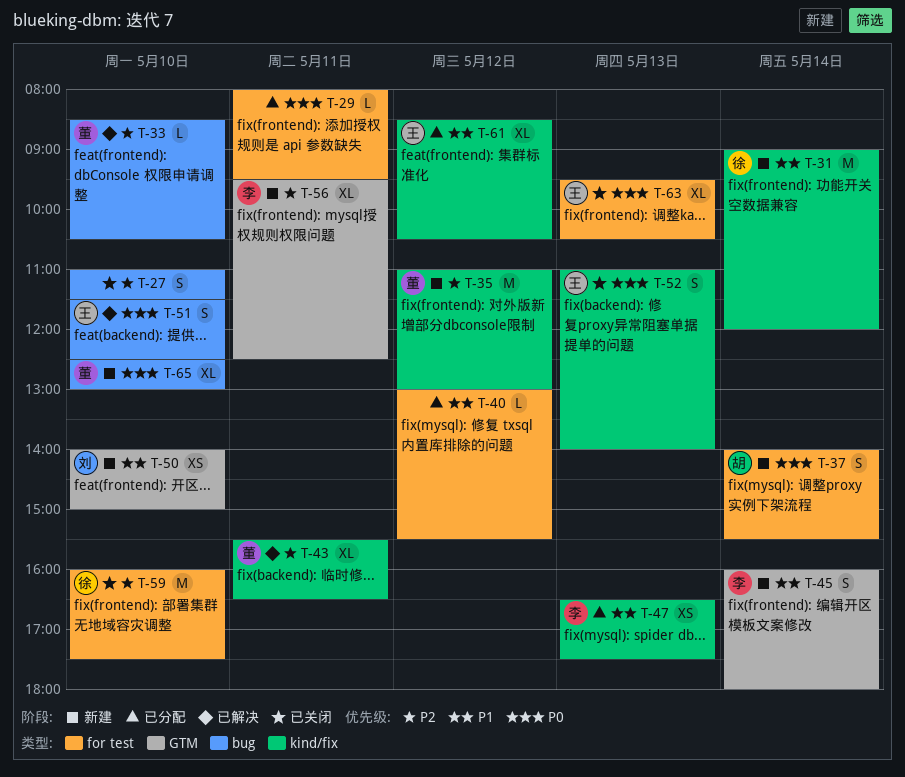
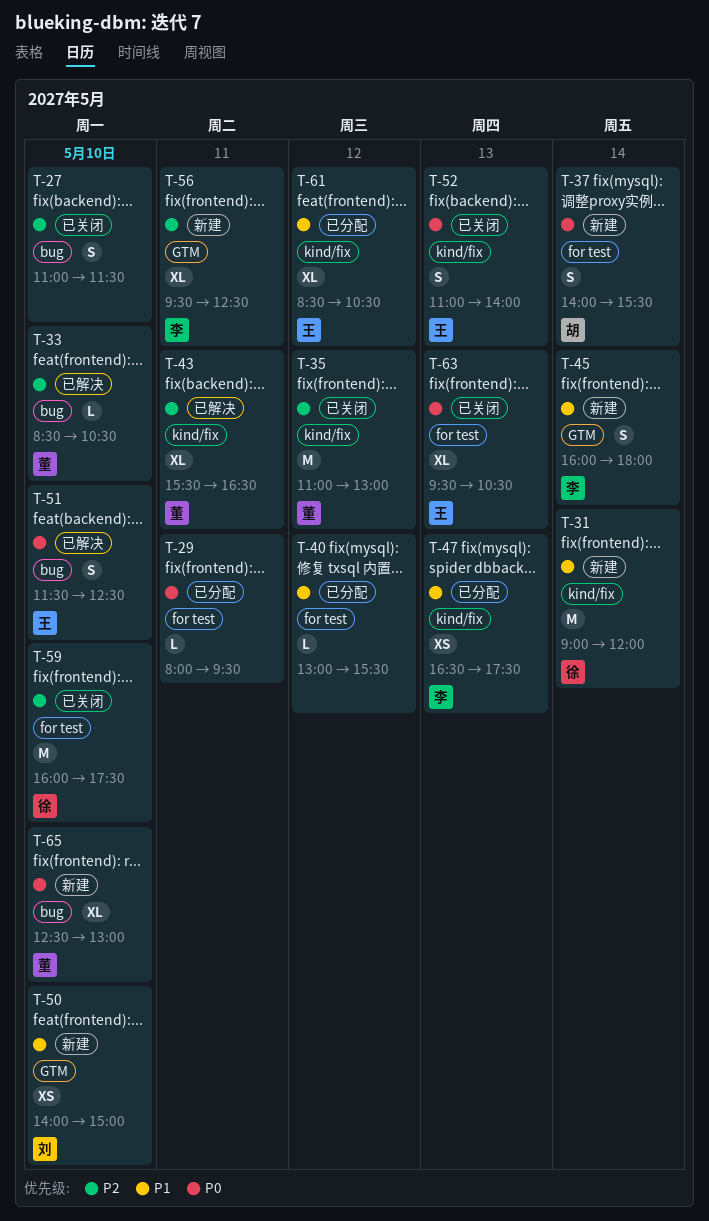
T-35, status: 新建 -> 已关闭

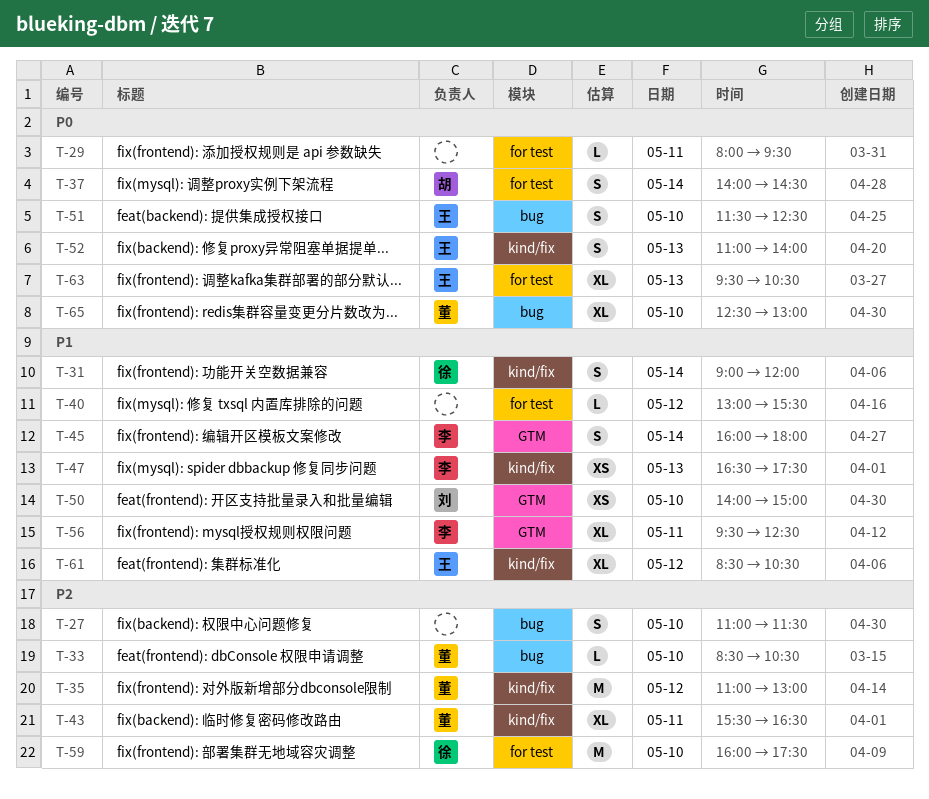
T-31, estimate: M -> S
T-37, ends: 15:30 -> 14:30
T-56, priority: P2 -> P1

